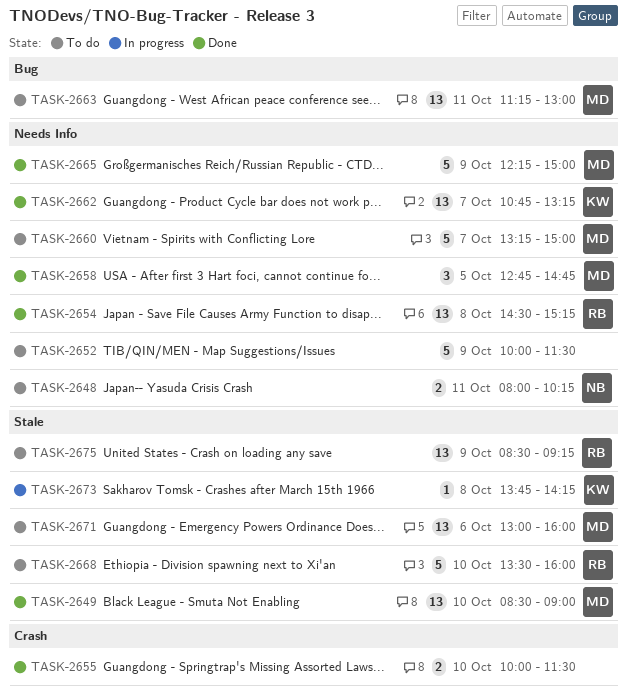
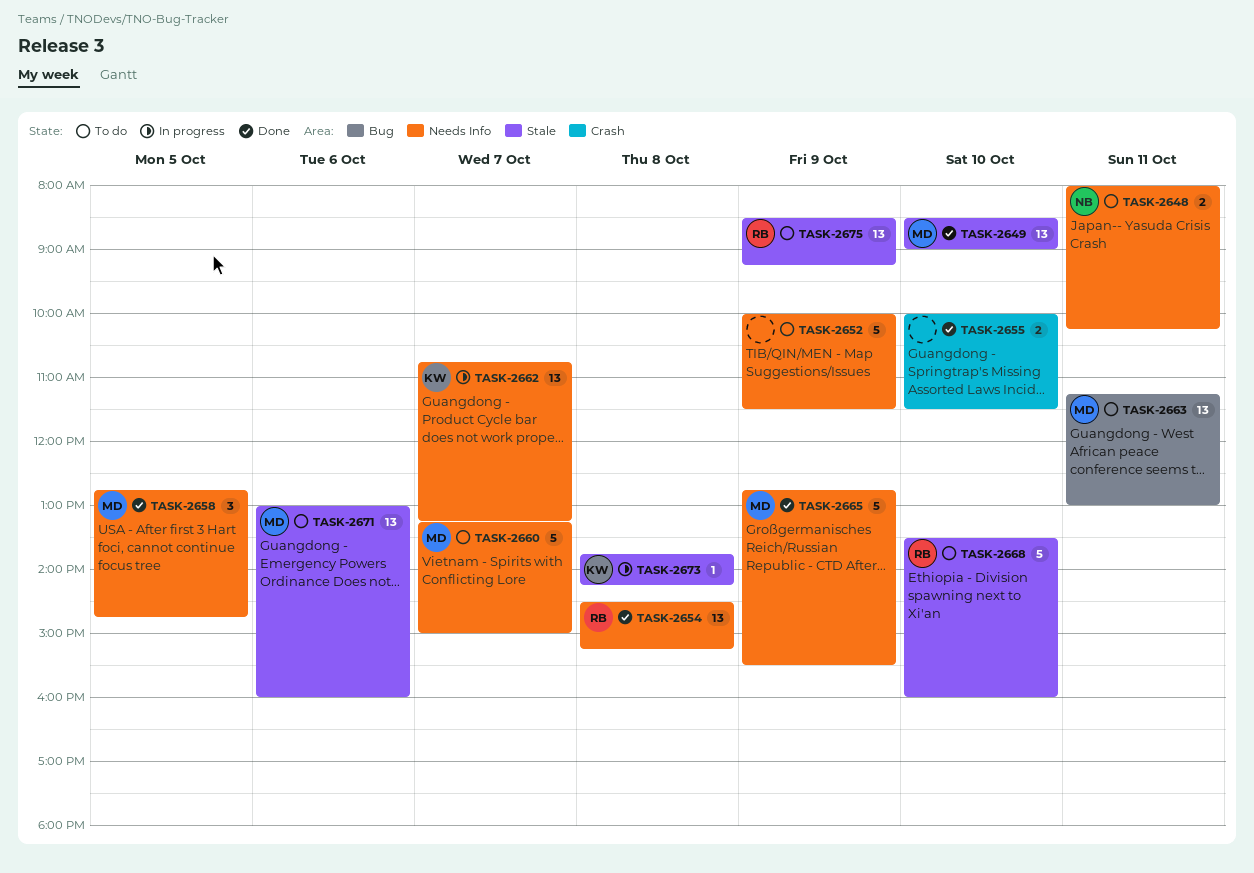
TASK-2662, status: Done -> In progress
TASK-2665, begins: 12:15 -> 12:45
TASK-2665, ends: 15:00 -> 15:30

